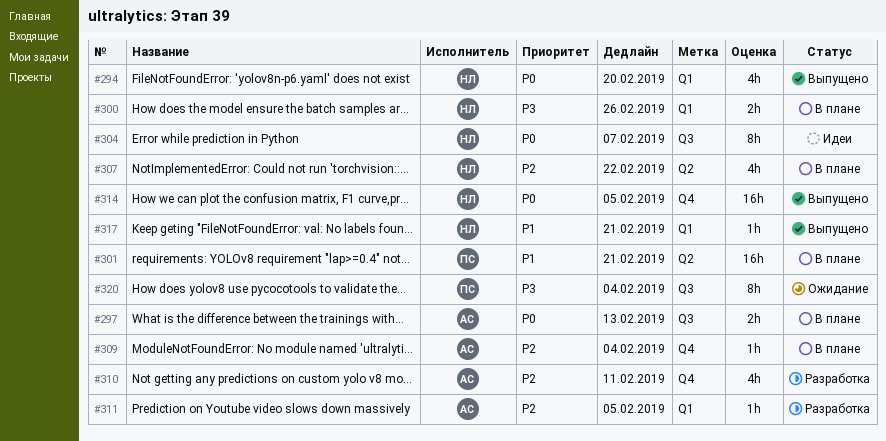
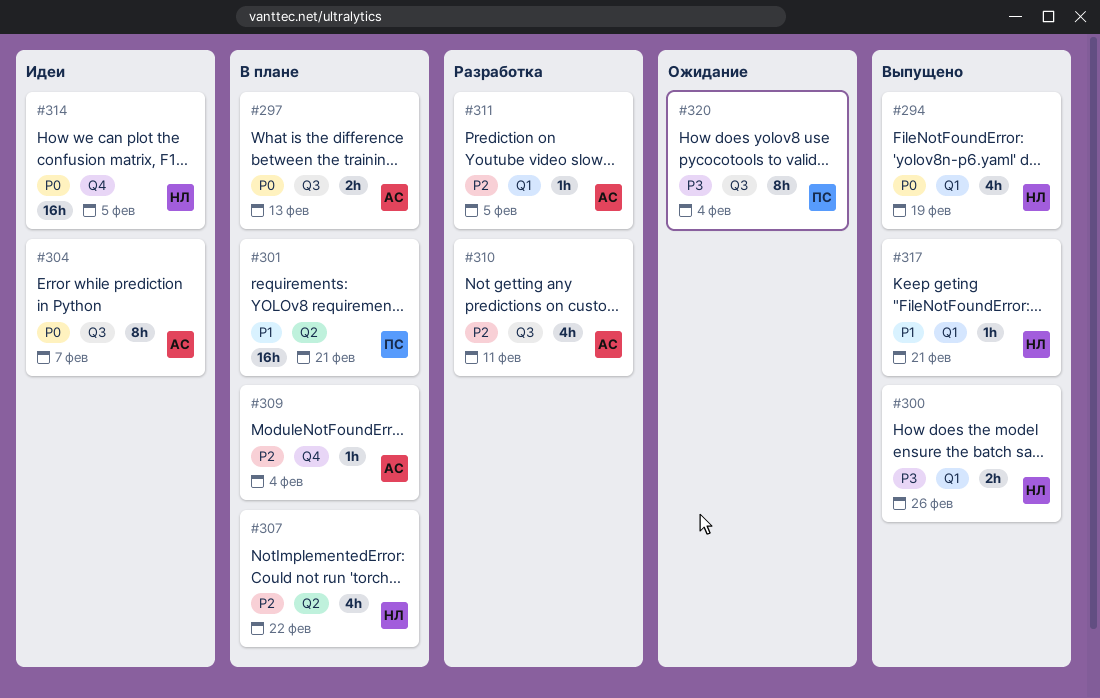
#294, due: Feb 20 -> Feb 19
#300, status: В плане -> Выпущено
#304, owner: НЛ -> АС
#310, label: Q4 -> Q3
#314, status: Выпущено -> Идеи

